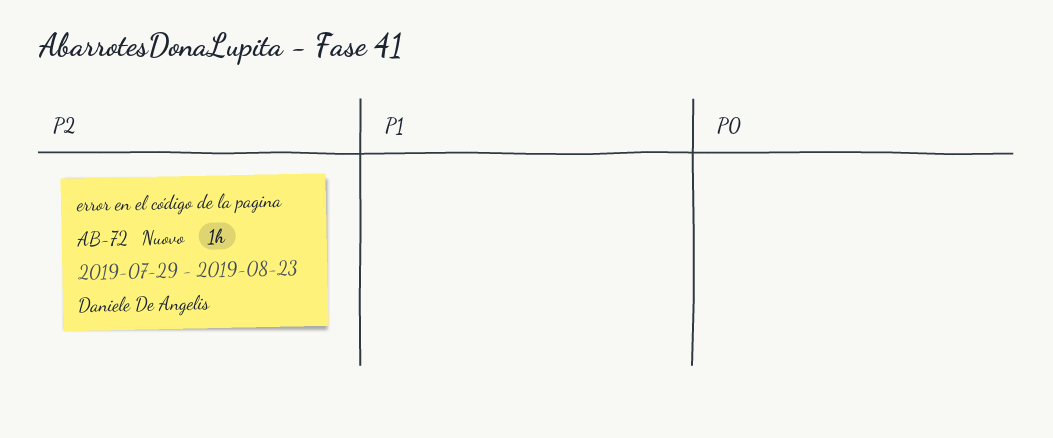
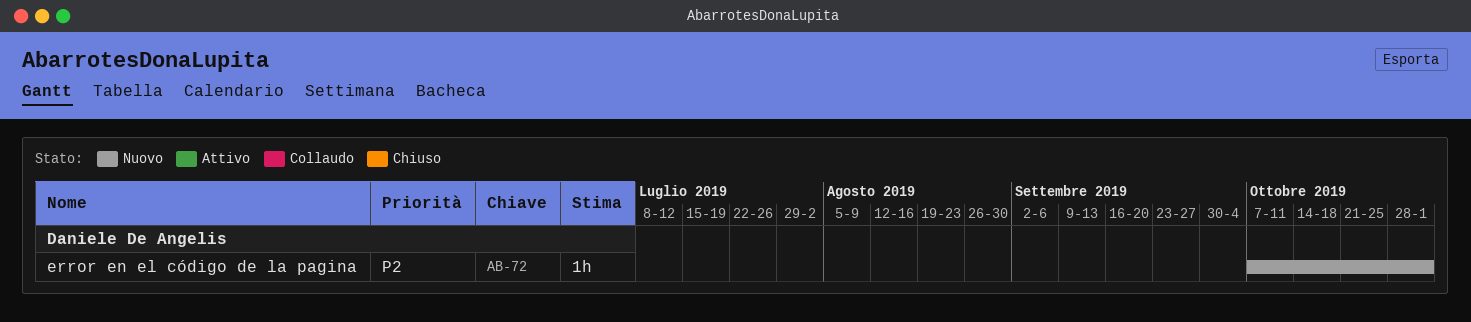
AB-72, start: Jul 29 -> Oct 7
AB-72, due: Aug 23 -> Nov 1

